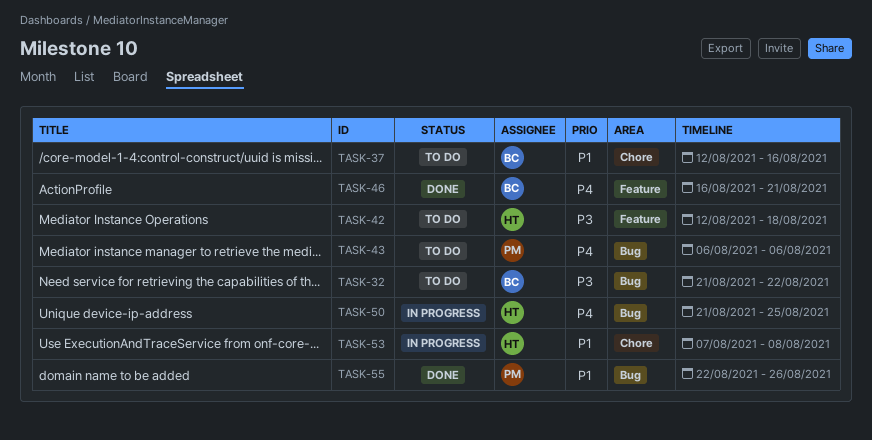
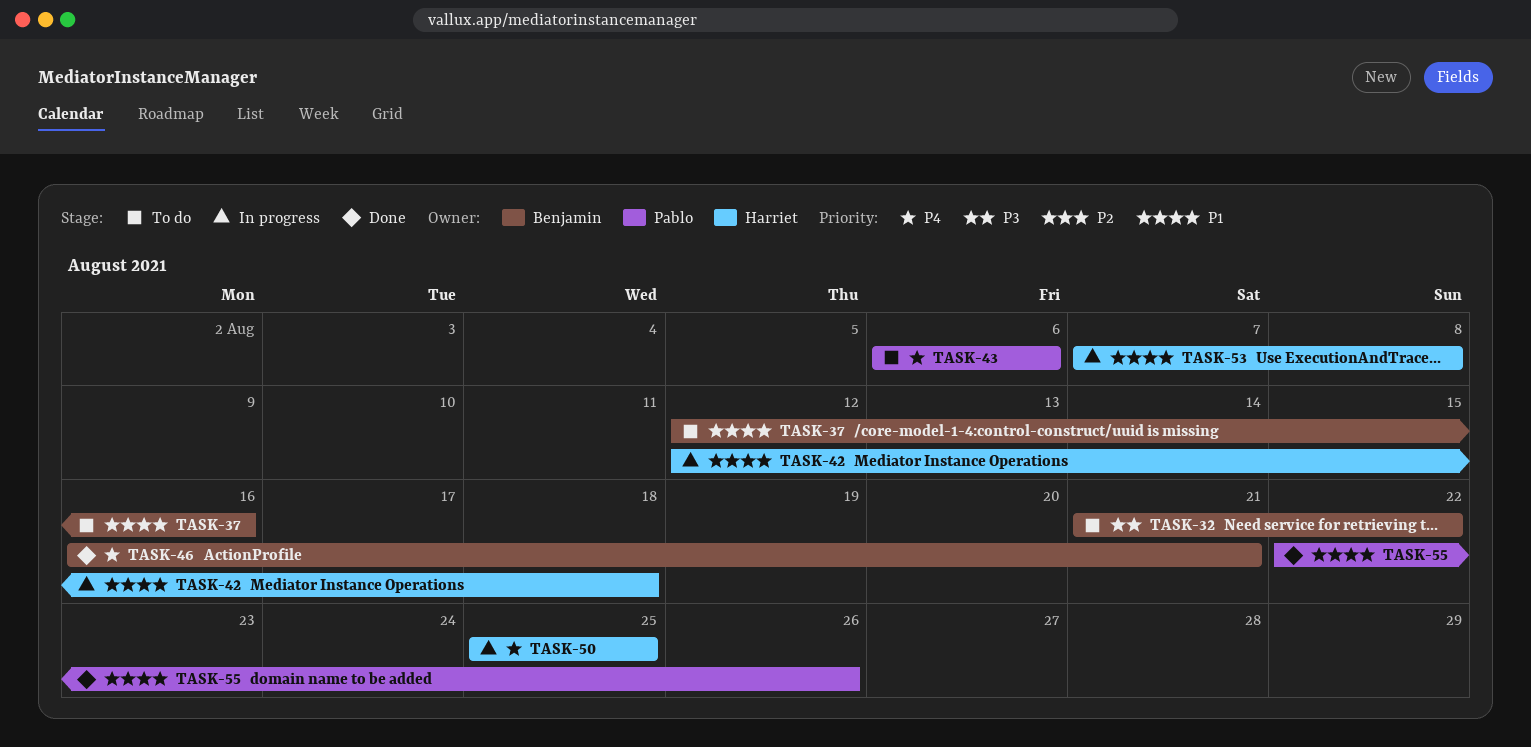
TASK-42, status: To do -> In progress
TASK-42, priority: P3 -> P1
TASK-50, start: Aug 21 -> Aug 25

